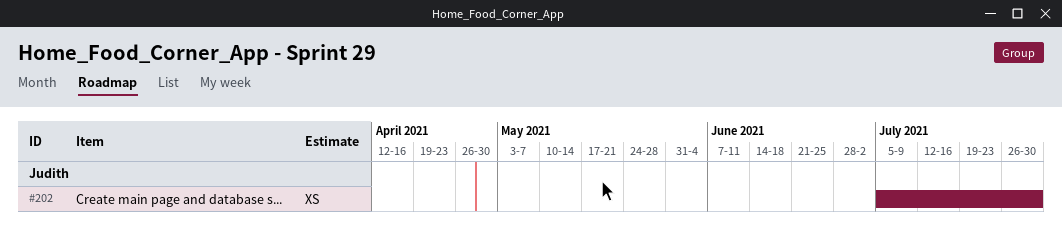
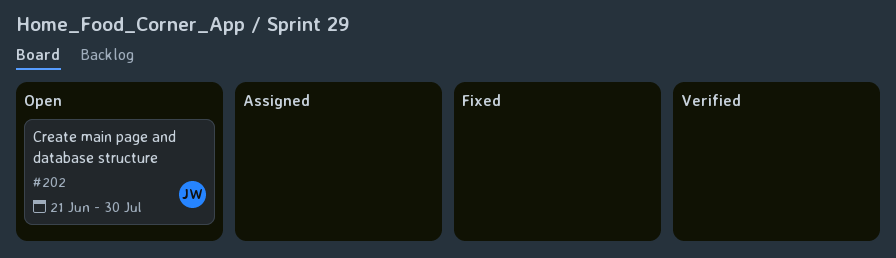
#202, start: Jul 5 -> Jun 21

